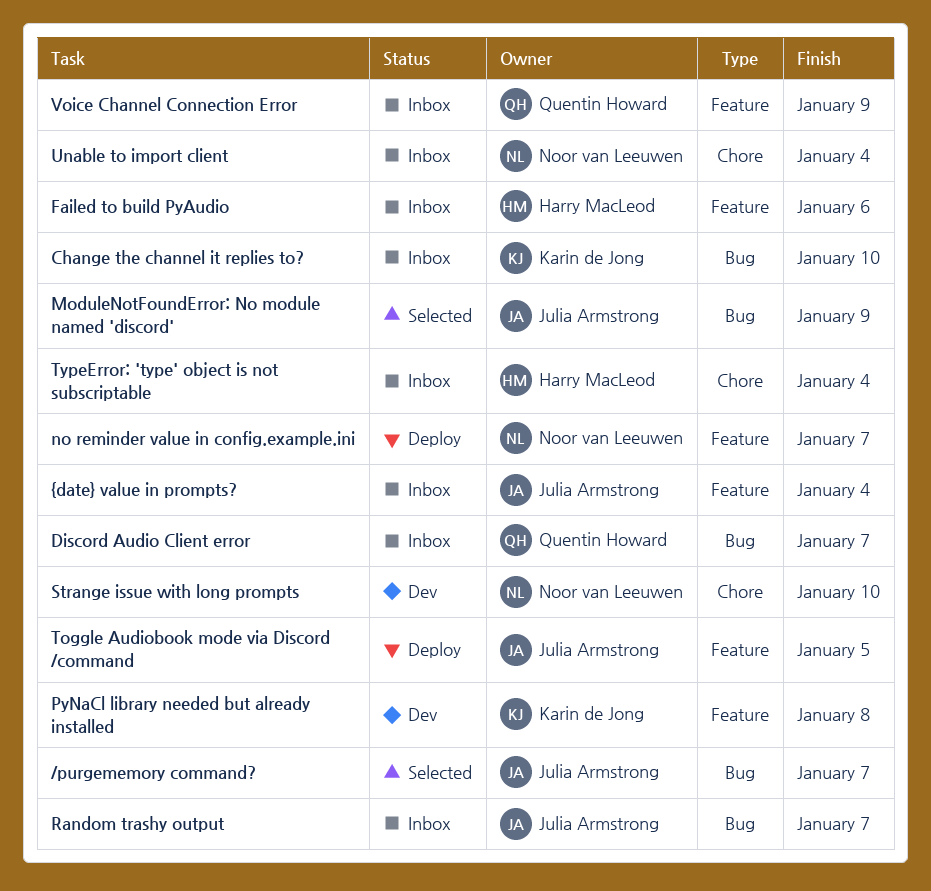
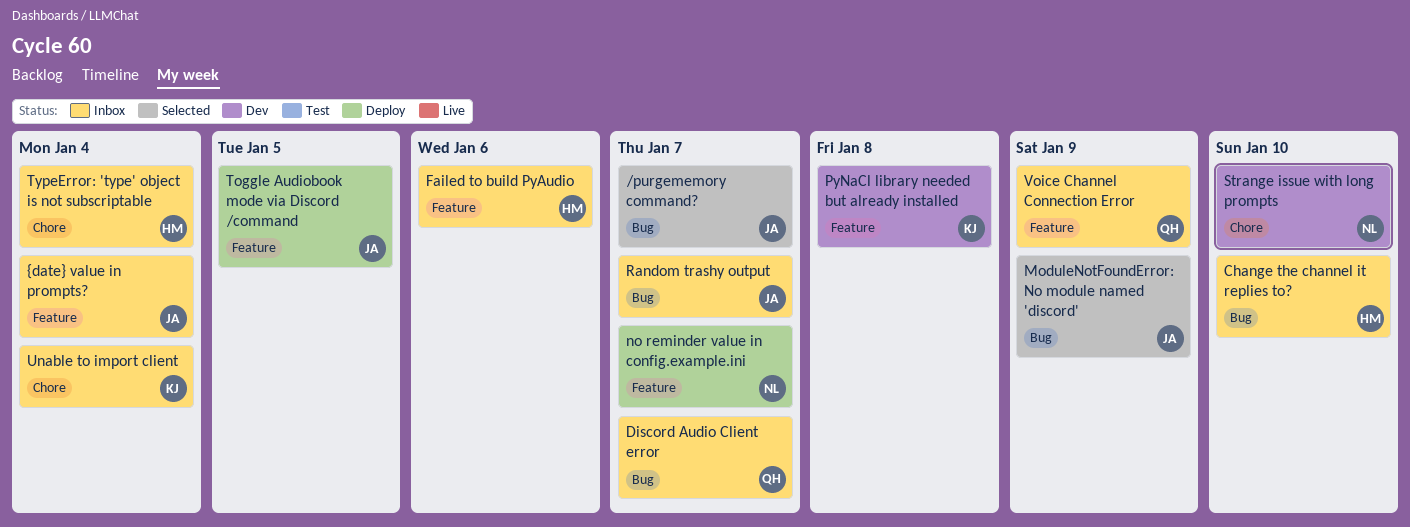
Change the channel it replies to?, owner: Karin de Jong -> Harry MacLeod
Unable to import client, owner: Noor van Leeuwen -> Karin de Jong

